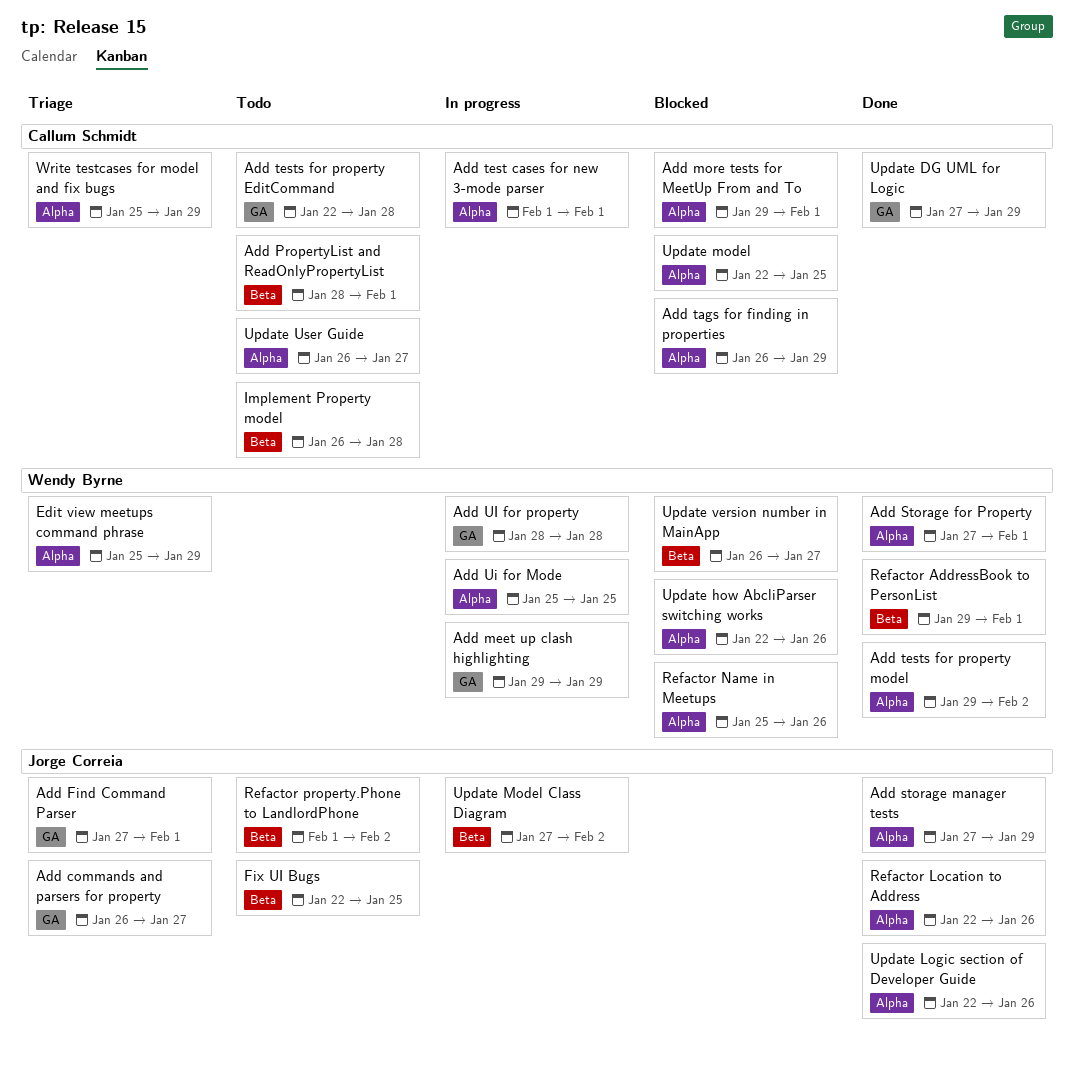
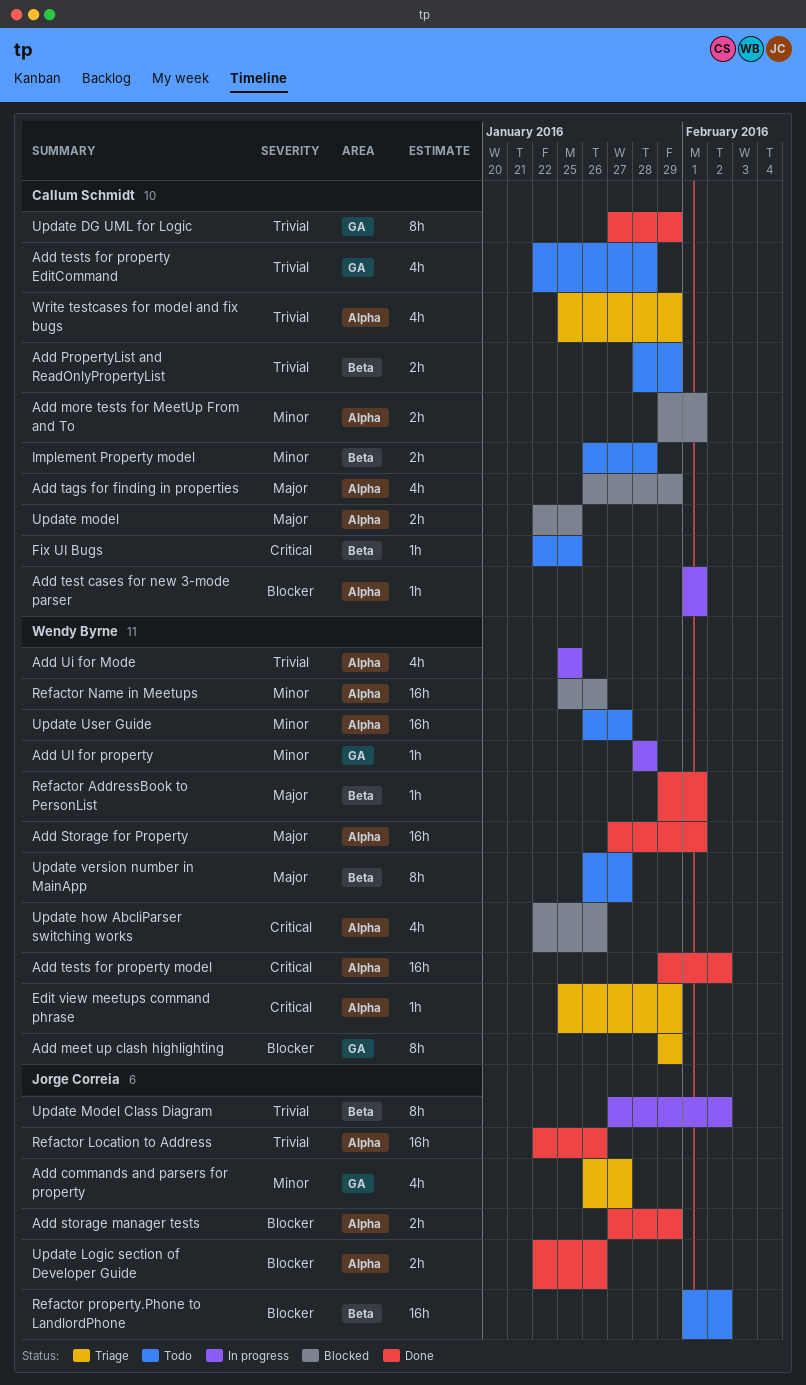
Add Find Command Parser: present -> none
Add meet up clash highlighting, status: In progress -> Triage
Add PropertyList and ReadOnlyPropertyList, due: Feb 1 -> Jan 29
Fix UI Bugs, owner: Jorge Correia -> Callum Schmidt
Update User Guide, owner: Callum Schmidt -> Wendy Byrne
Update version number in MainApp, status: Blocked -> Todo

